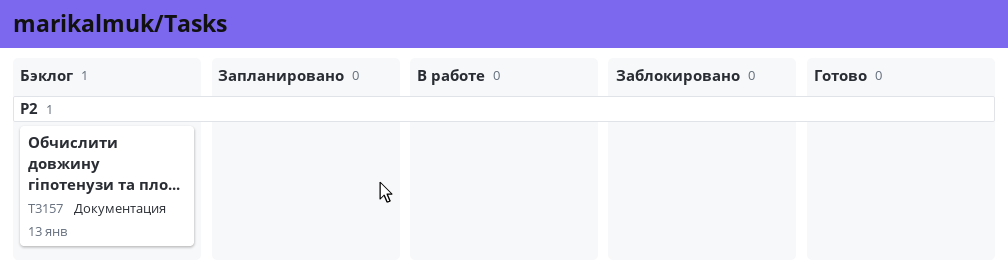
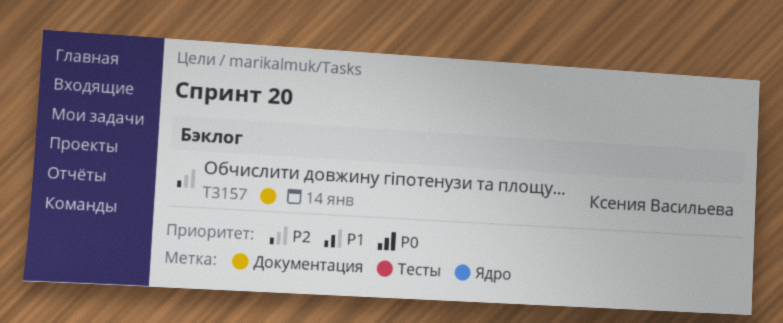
T3157, due: Jan 13 -> Jan 14

